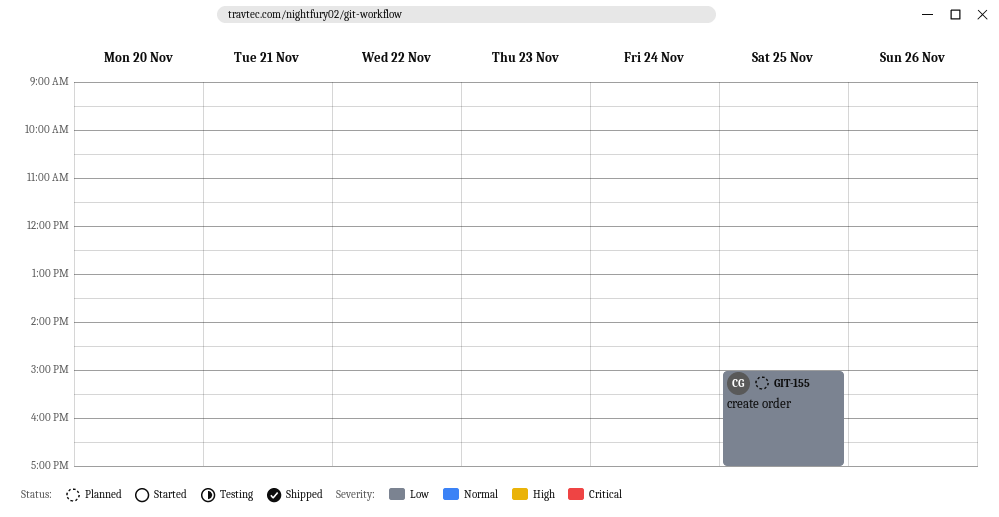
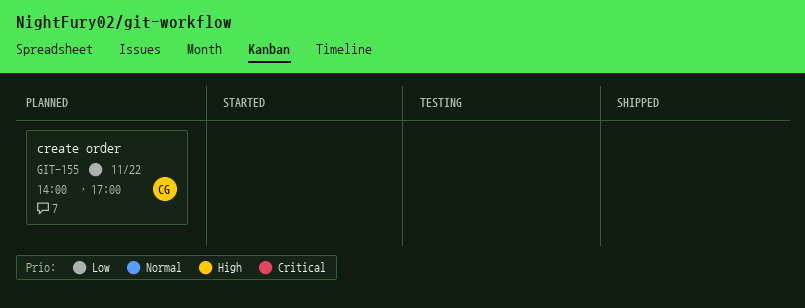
GIT-155, day: Nov 25 -> Nov 22
GIT-155, begins: 15:00 -> 14:00

